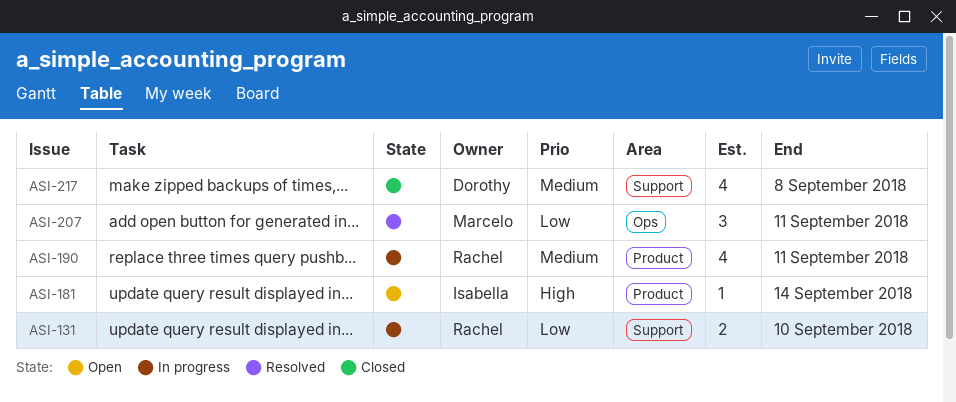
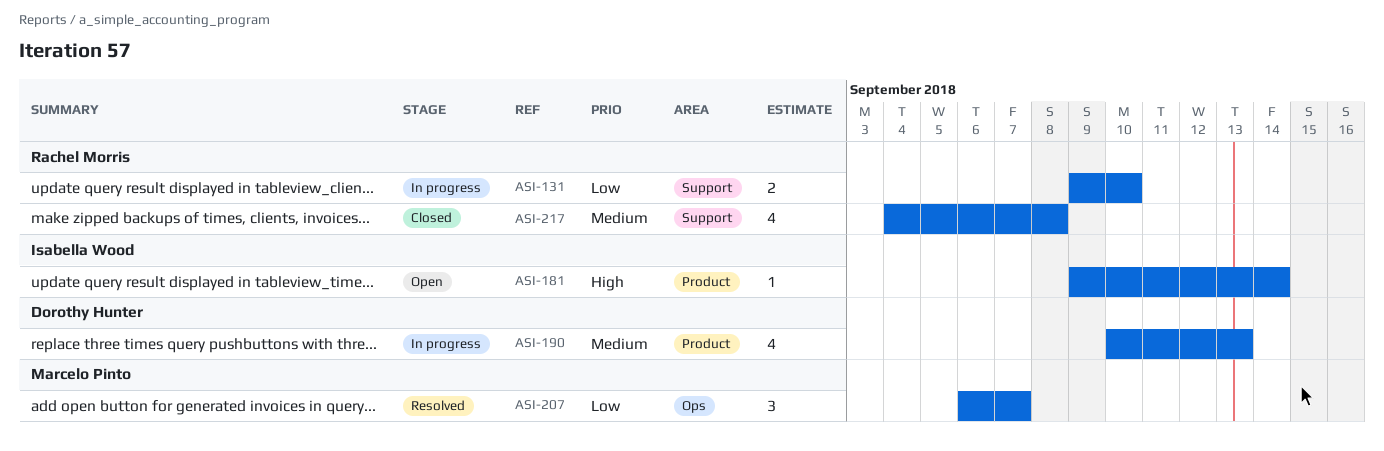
ASI-190, owner: Rachel Morris -> Dorothy Hunter
ASI-190, due: Sep 11 -> Sep 13
ASI-207, due: Sep 11 -> Sep 7
ASI-217, owner: Dorothy Hunter -> Rachel Morris

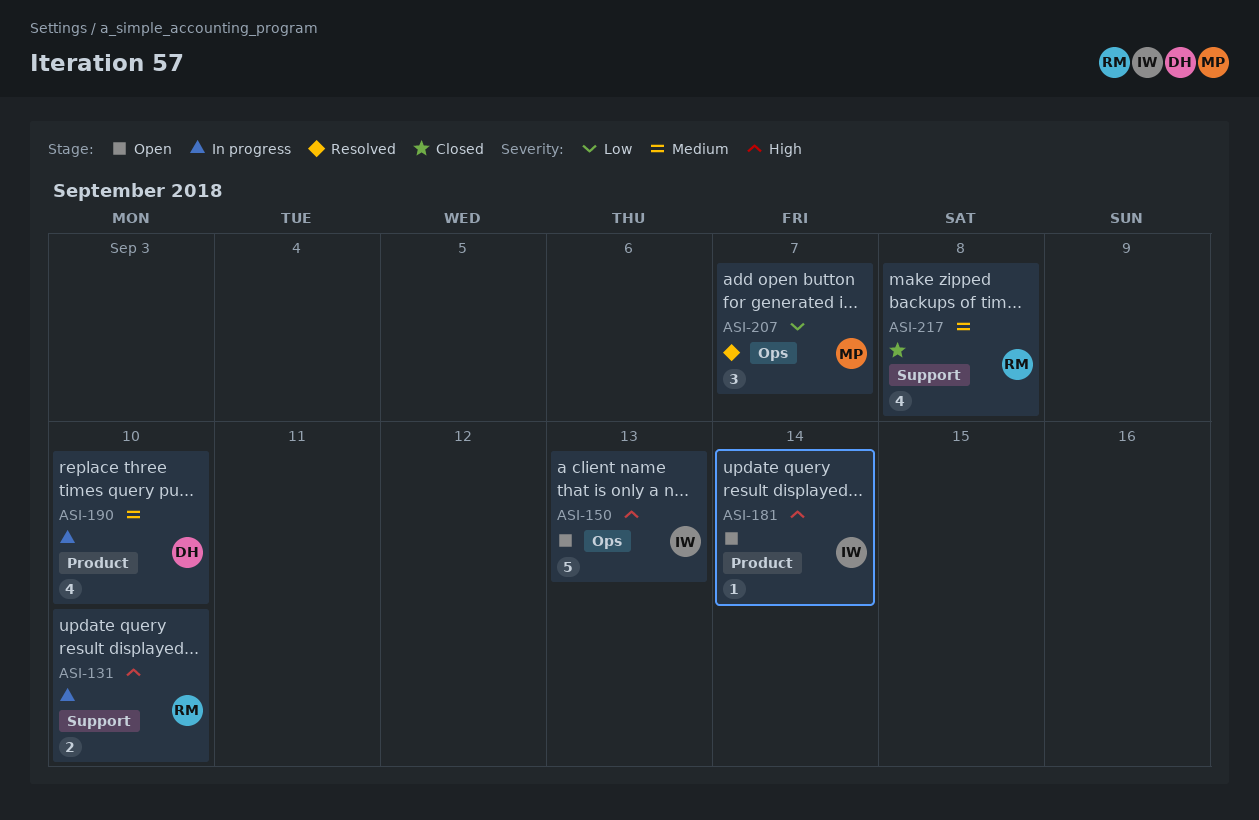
ASI-131, priority: Low -> High
ASI-150: none -> present
ASI-190, due: Sep 13 -> Sep 10

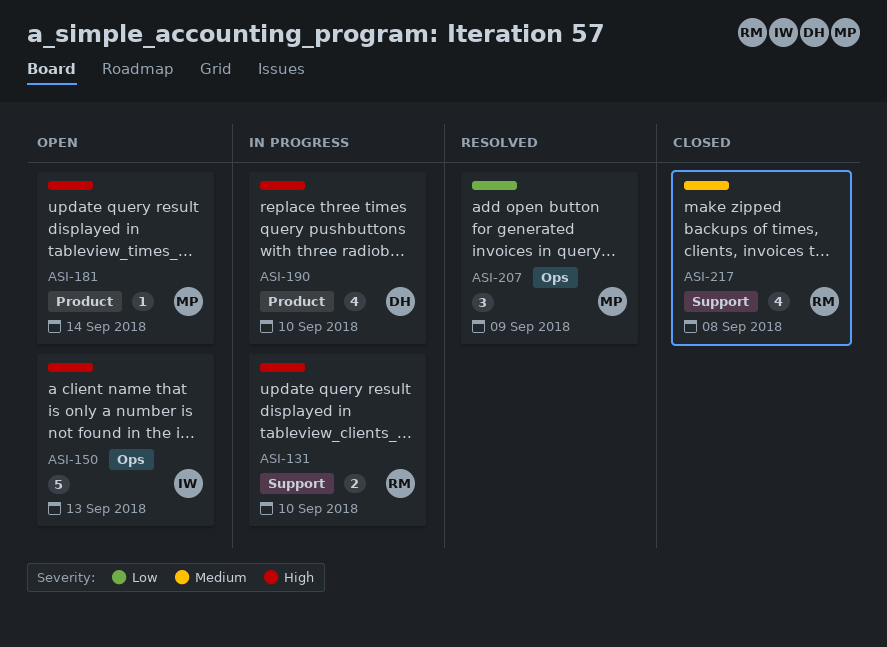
ASI-181, owner: IW -> MP
ASI-190, priority: Medium -> High
ASI-207, due: Sep 7 -> Sep 9

